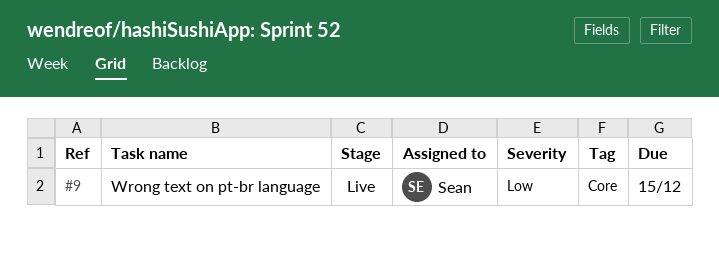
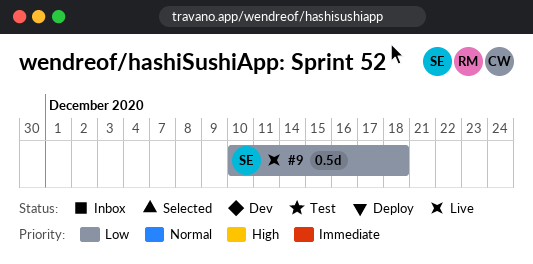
#9, due: Dec 15 -> Dec 18

